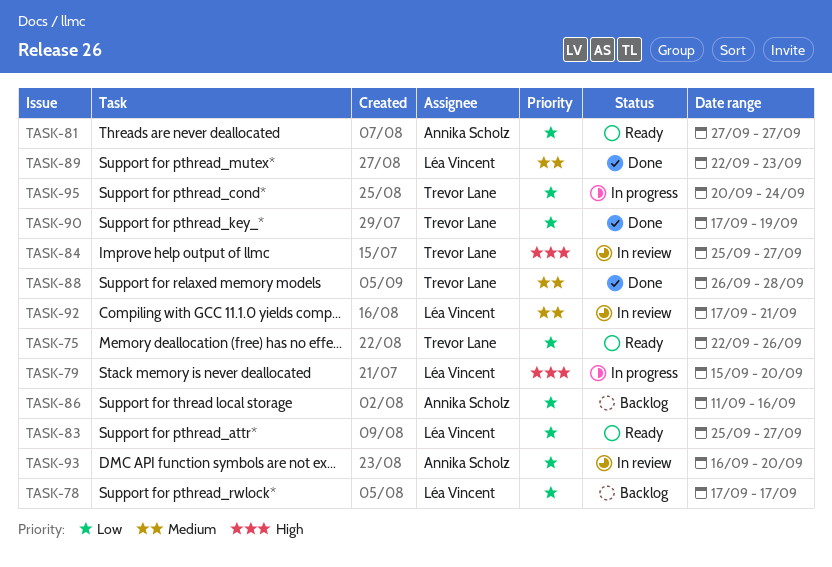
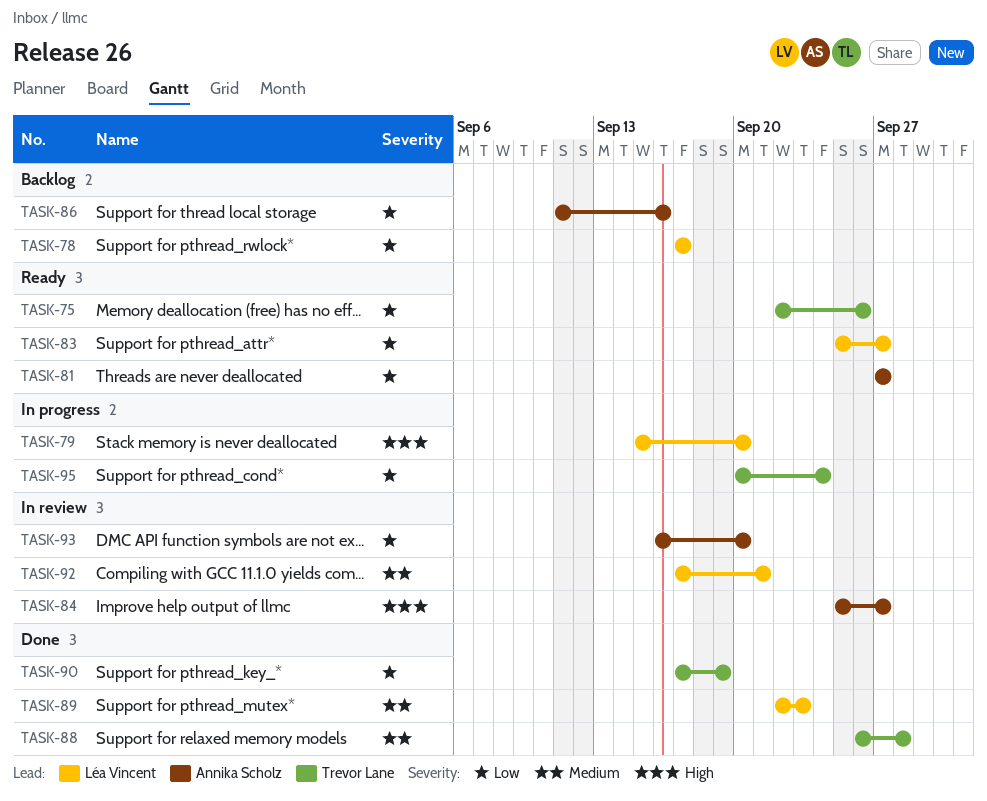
TASK-84, owner: Trevor Lane -> Annika Scholz

